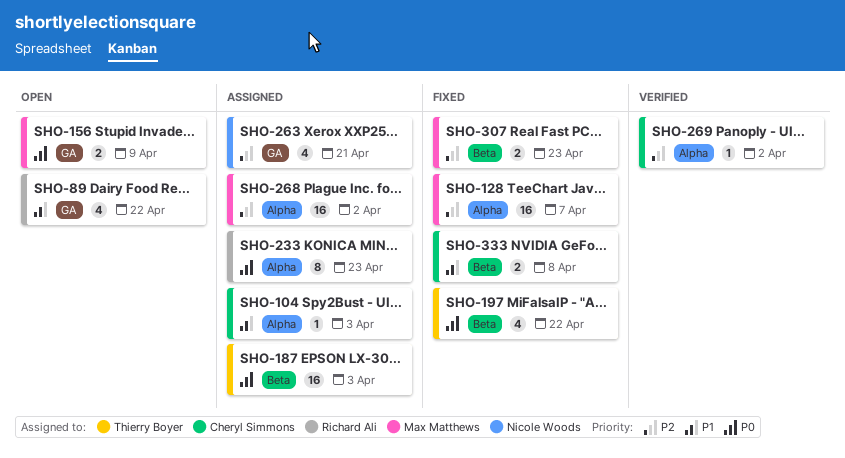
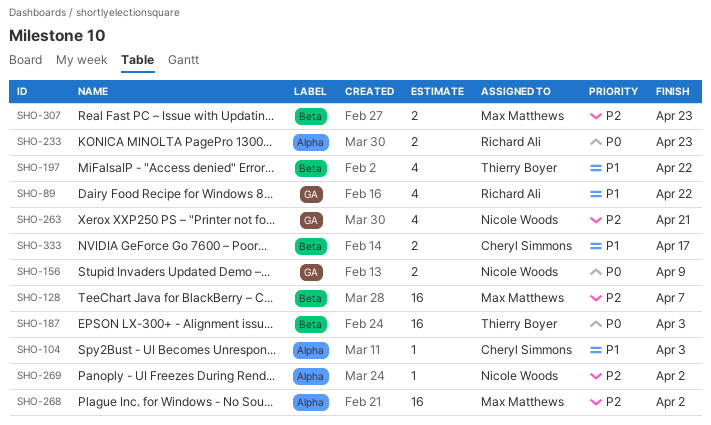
SHO-128, label: Alpha -> Beta
SHO-156, owner: Max Matthews -> Nicole Woods
SHO-197, priority: P0 -> P1
SHO-233, estimate: 8 -> 2
SHO-269, owner: Cheryl Simmons -> Nicole Woods
SHO-333, due: Apr 8 -> Apr 17

